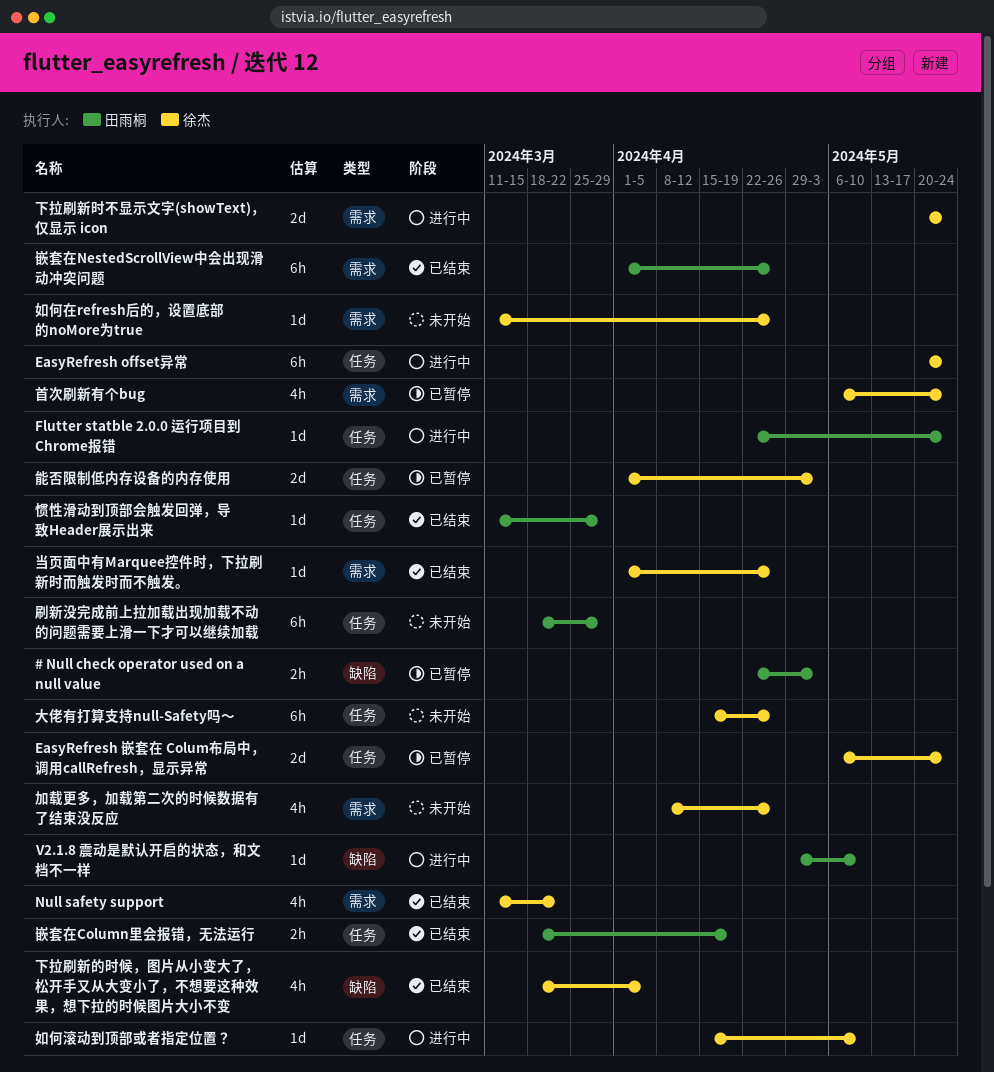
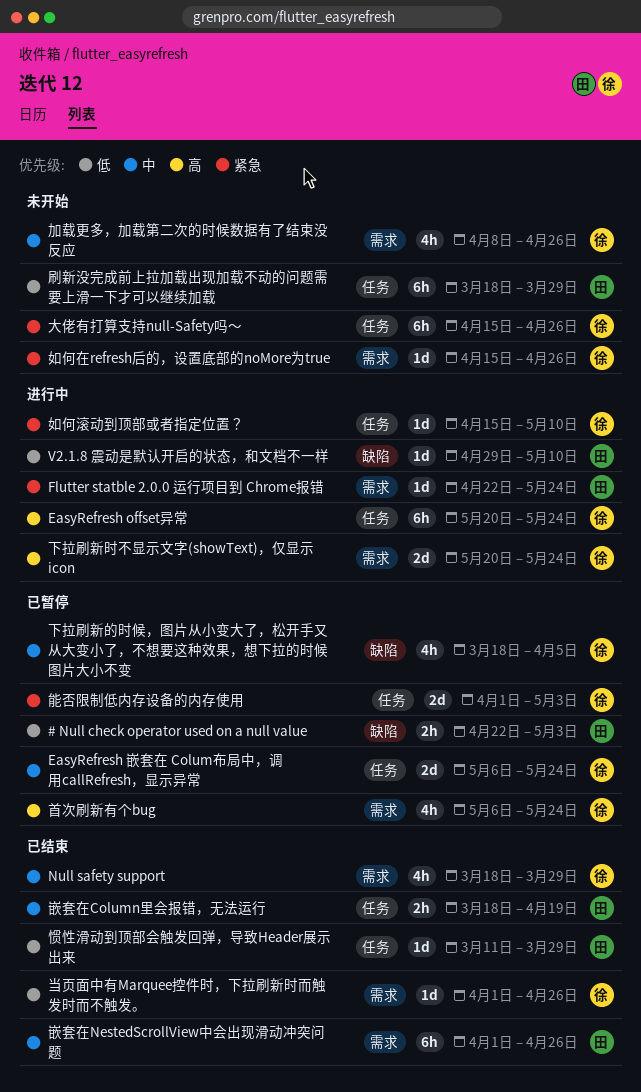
Flutter statble 2.0.0 运行项目到 Chrome报错, label: 任务 -> 需求
Null safety support, start: Mar 11 -> Mar 18
Null safety support, due: Mar 22 -> Mar 29
下拉刷新的时候，图片从小变大了，松开手又从大变小了，不想要这种效果，想下拉的时候图片大小不变, status: 已结束 -> 已暂停
如何在refresh后的，设置底部的noMore为true, start: Mar 11 -> Apr 15

